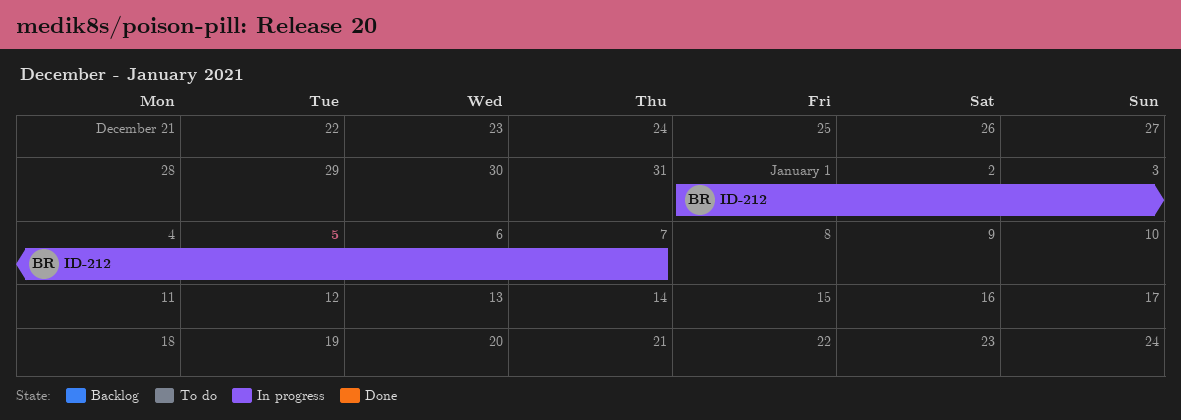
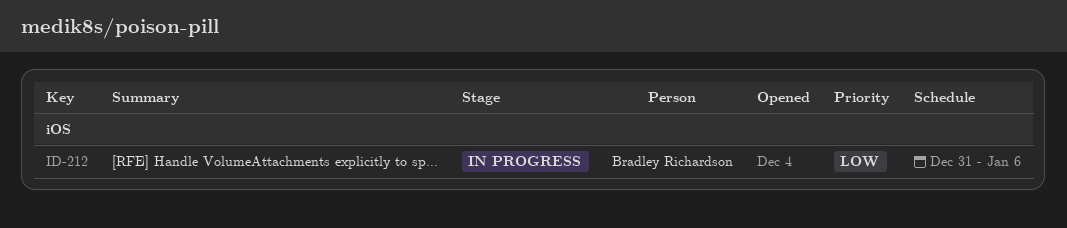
ID-212, start: Jan 1 -> Dec 31
ID-212, due: Jan 7 -> Jan 6

